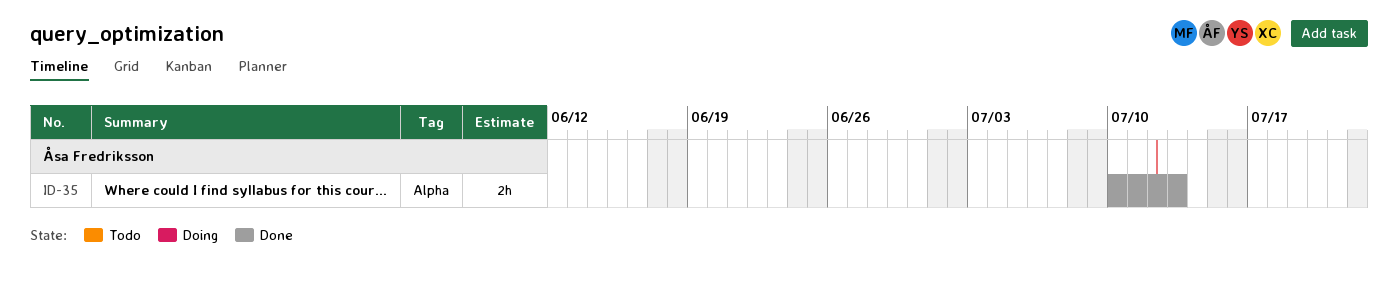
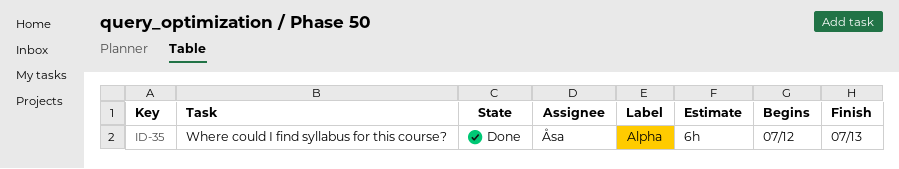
ID-35, estimate: 2h -> 6h
ID-35, start: Jul 10 -> Jul 12

